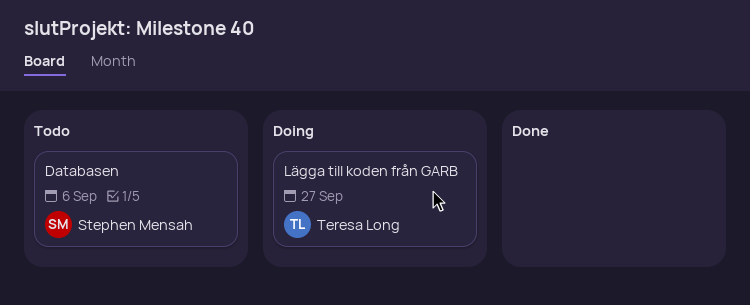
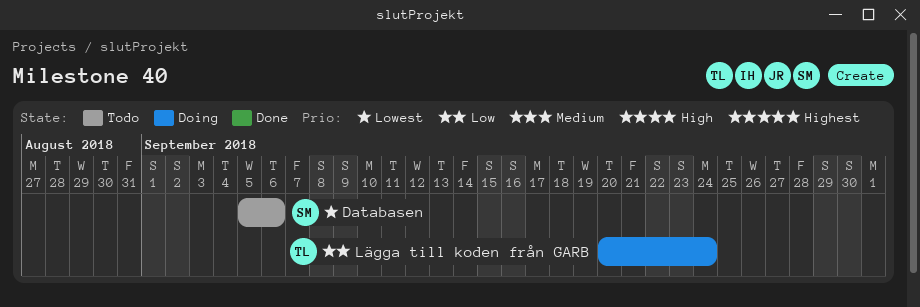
Lägga till koden från GARB, due: Sep 27 -> Sep 24

